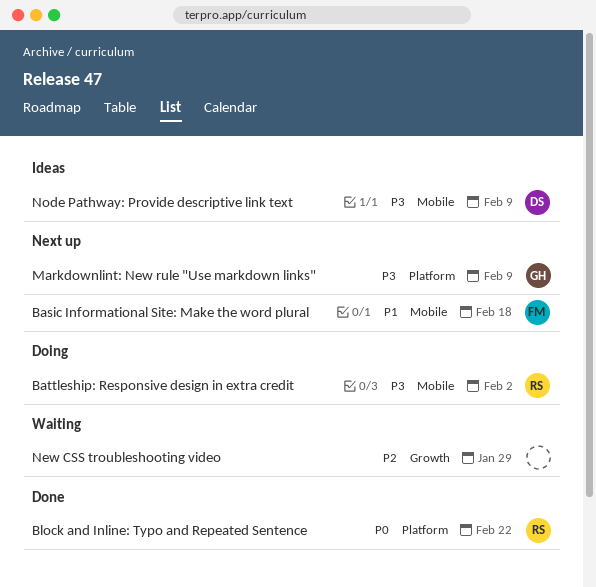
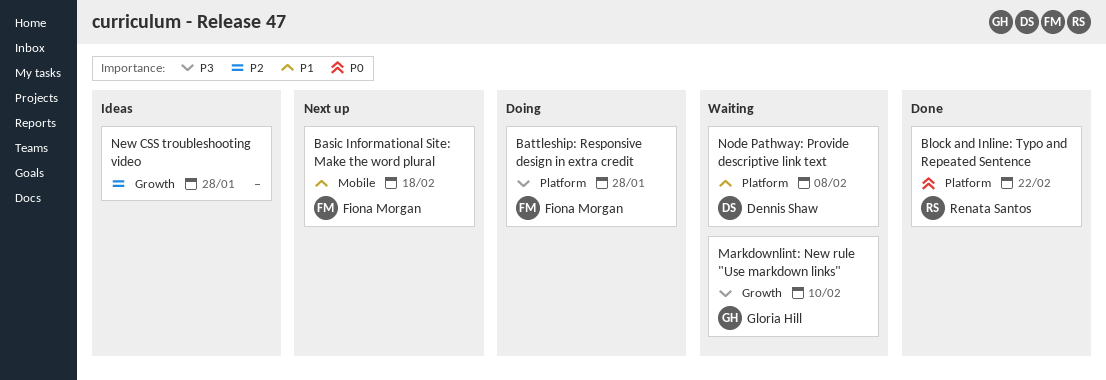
Battleship: Responsive design in extra credit, owner: Renata Santos -> Fiona Morgan
Battleship: Responsive design in extra credit, label: Mobile -> Platform
Battleship: Responsive design in extra credit, due: Feb 2 -> Jan 28
Markdownlint: New rule "Use markdown links", status: Next up -> Waiting
Markdownlint: New rule "Use markdown links", label: Platform -> Growth
Markdownlint: New rule "Use markdown links", due: Feb 9 -> Feb 10
New CSS troubleshooting video, status: Waiting -> Ideas
New CSS troubleshooting video, due: Jan 29 -> Jan 28
Node Pathway: Provide descriptive link text, status: Ideas -> Waiting
Node Pathway: Provide descriptive link text, priority: P3 -> P1
Node Pathway: Provide descriptive link text, label: Mobile -> Platform
Node Pathway: Provide descriptive link text, due: Feb 9 -> Feb 8

